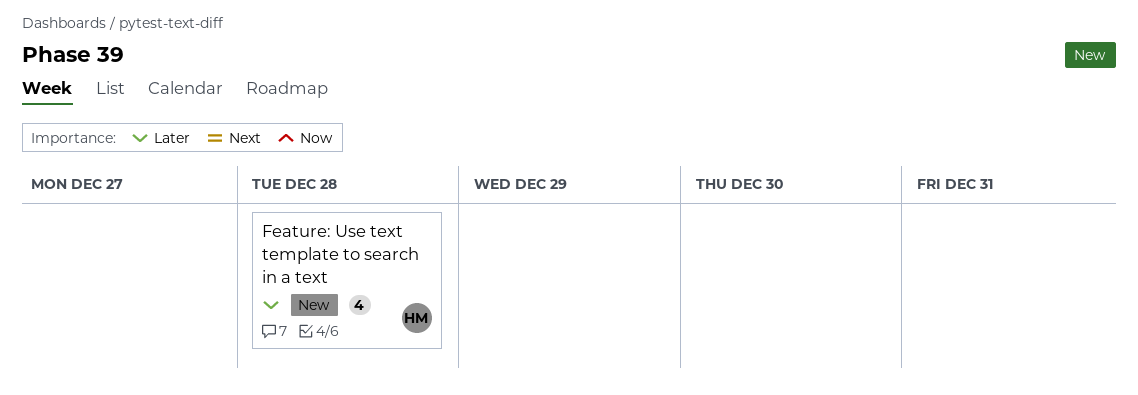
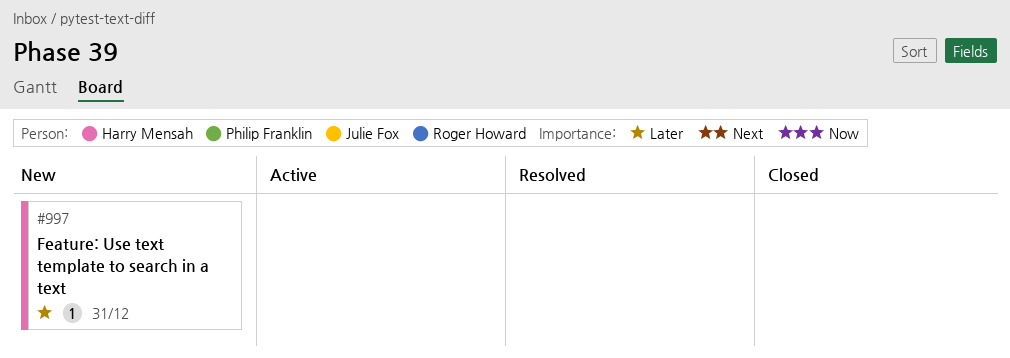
Feature: Use text template to search in a text, estimate: 4 -> 1
Feature: Use text template to search in a text, due: Dec 28 -> Dec 31

